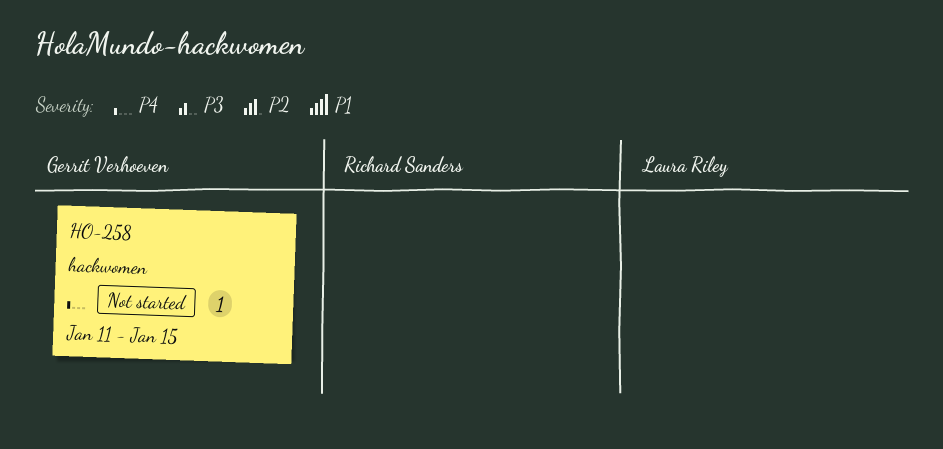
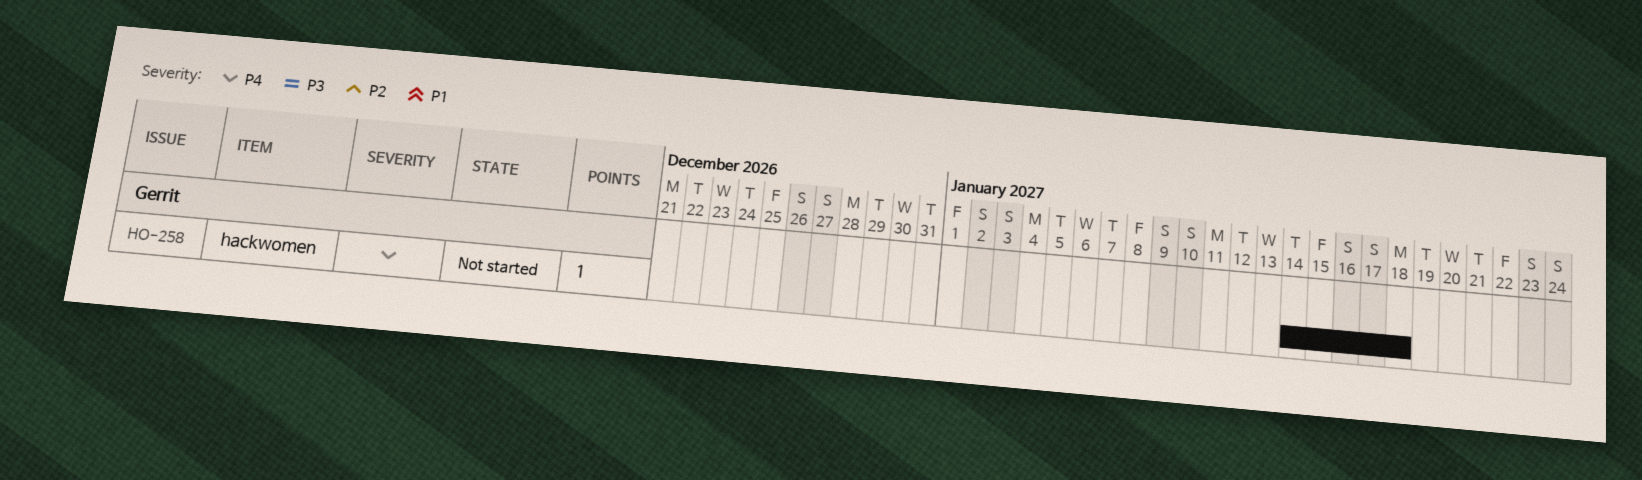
HO-258, start: Jan 11 -> Jan 14
HO-258, due: Jan 15 -> Jan 18

